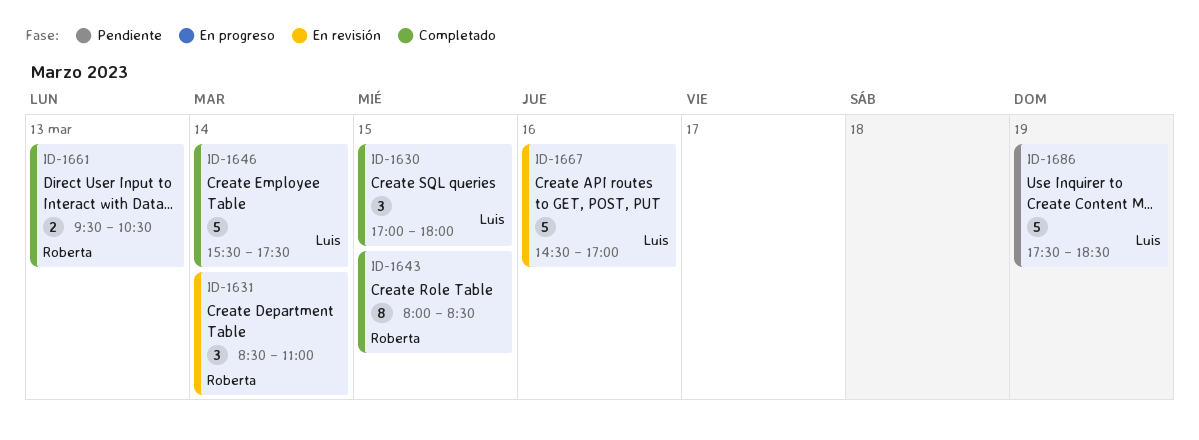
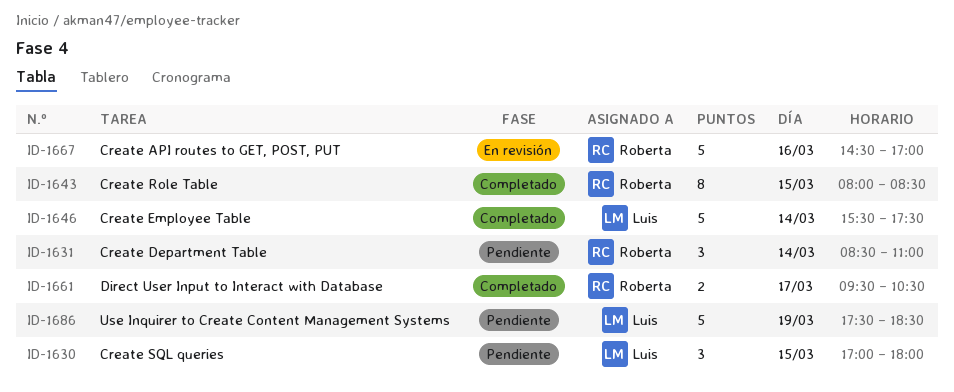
ID-1630, status: Completado -> Pendiente
ID-1631, status: En revisión -> Pendiente
ID-1661, day: Mar 13 -> Mar 17
ID-1667, owner: Luis -> Roberta

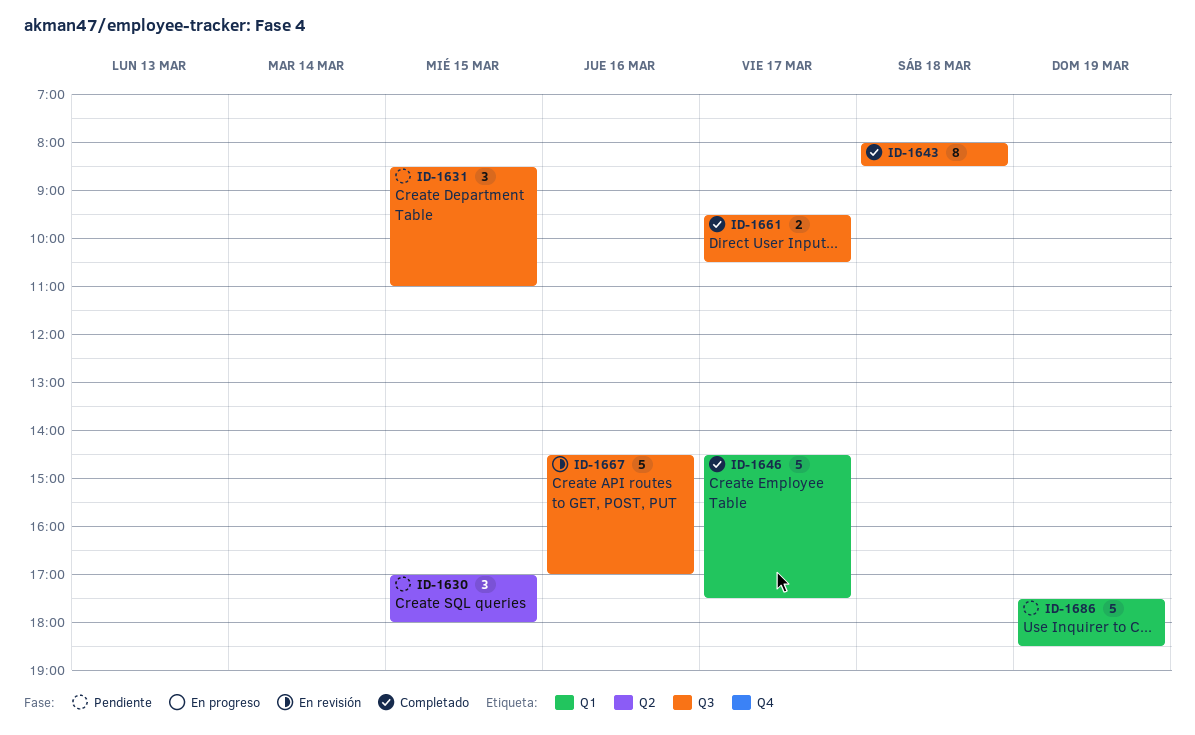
ID-1631, day: Mar 14 -> Mar 15
ID-1643, day: Mar 15 -> Mar 18
ID-1646, day: Mar 14 -> Mar 17
ID-1646, begins: 15:30 -> 14:30

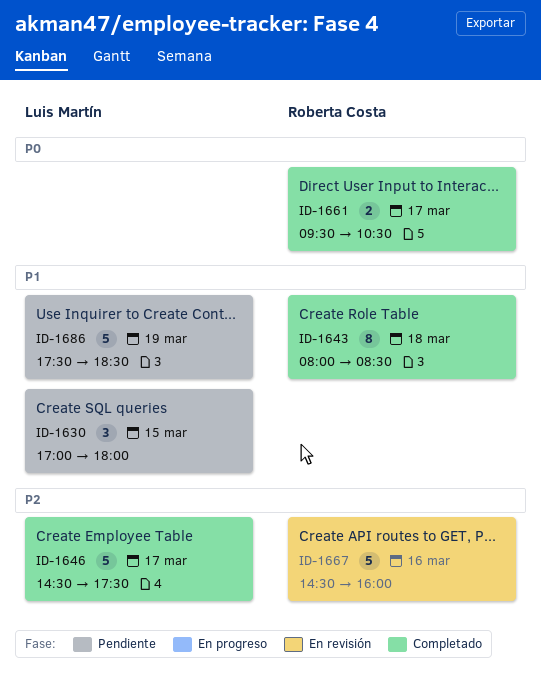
ID-1631: present -> none
ID-1667, ends: 17:00 -> 16:00

